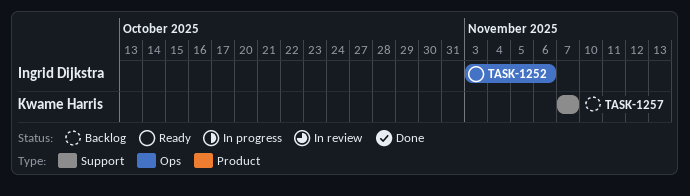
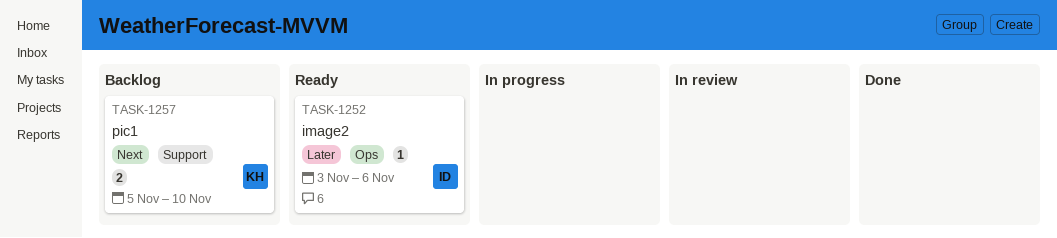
TASK-1257, start: Nov 7 -> Nov 5
TASK-1257, due: Nov 7 -> Nov 10

